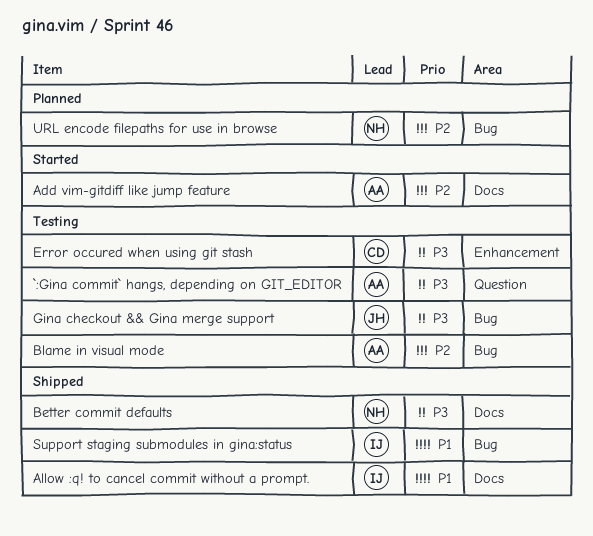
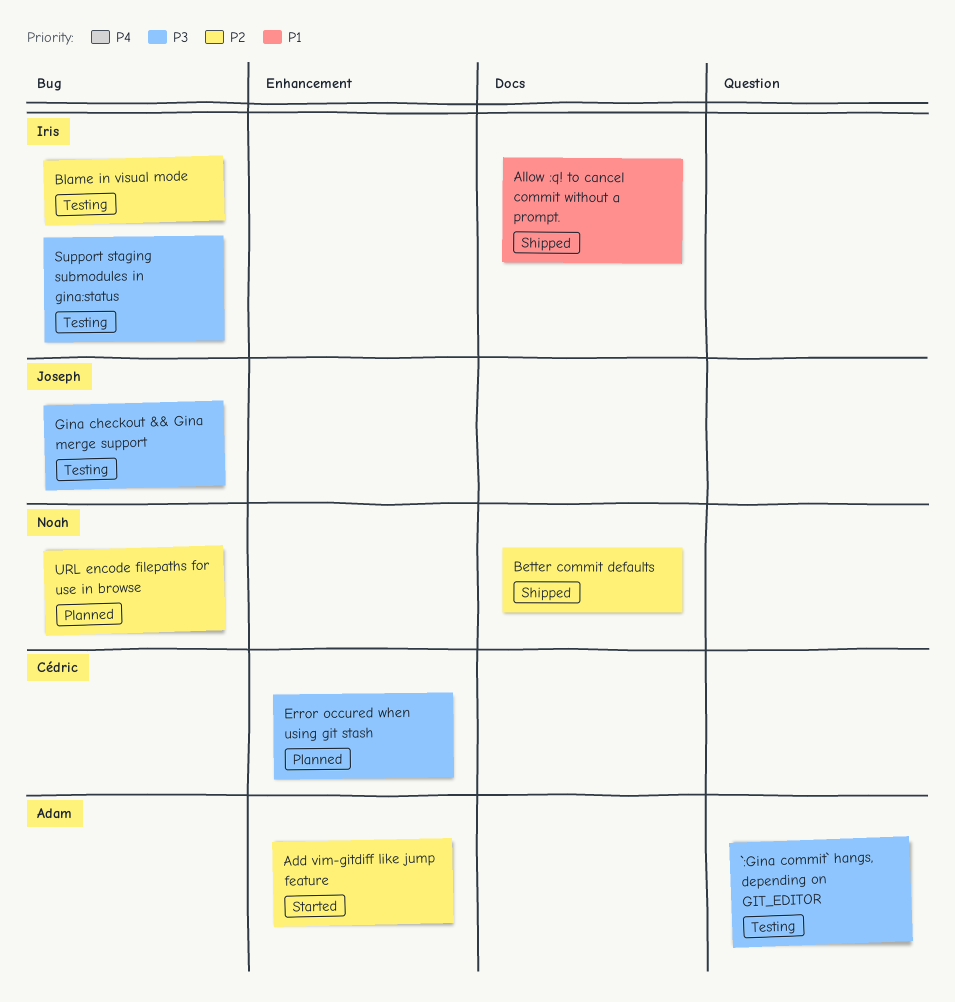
Add vim-gitdiff like jump feature, label: Docs -> Enhancement
Better commit defaults, priority: P3 -> P2
Blame in visual mode, owner: Adam -> Iris
Error occured when using git stash, status: Testing -> Planned
Support staging submodules in gina:status, status: Shipped -> Testing
Support staging submodules in gina:status, priority: P1 -> P3

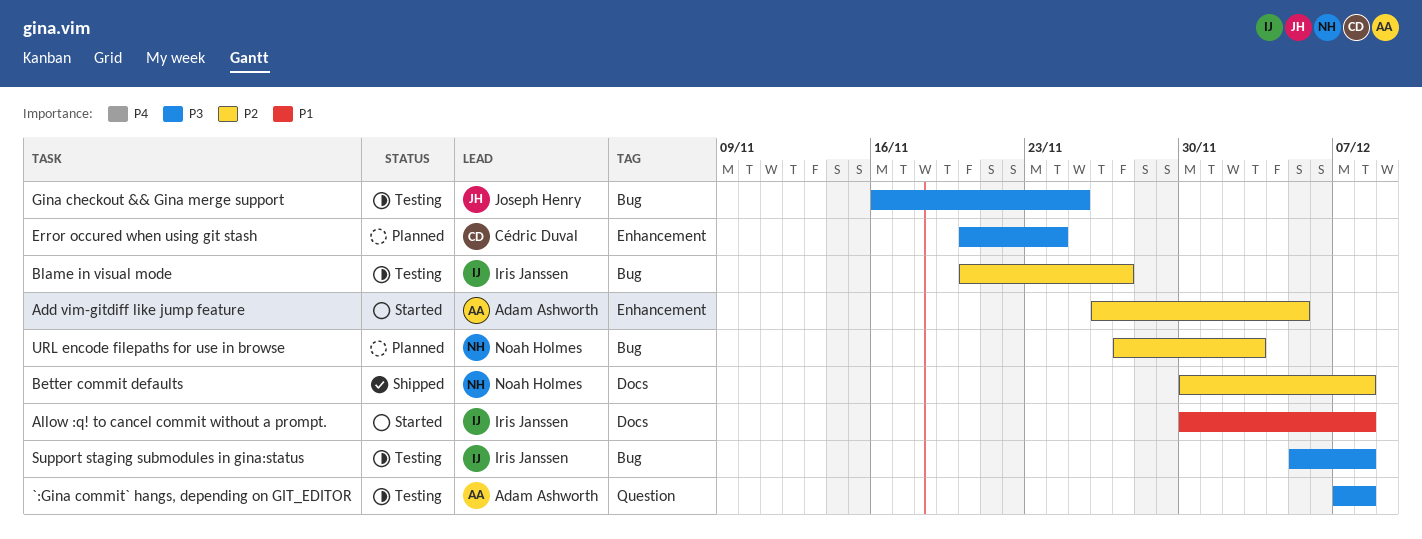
Allow :q! to cancel commit without a prompt., status: Shipped -> Started

